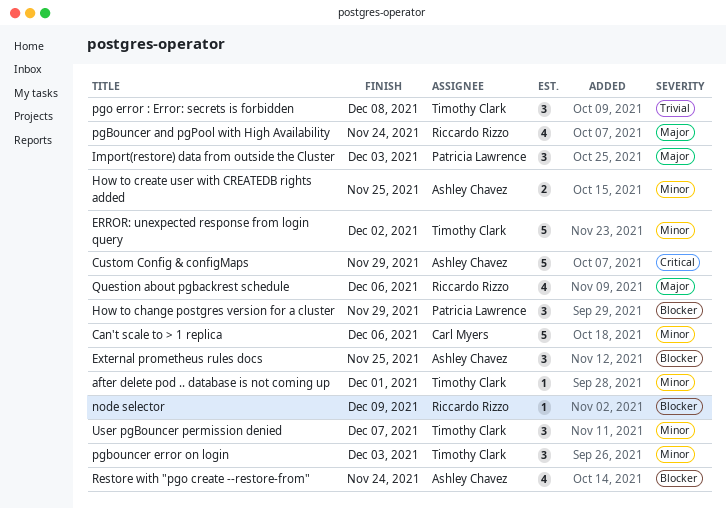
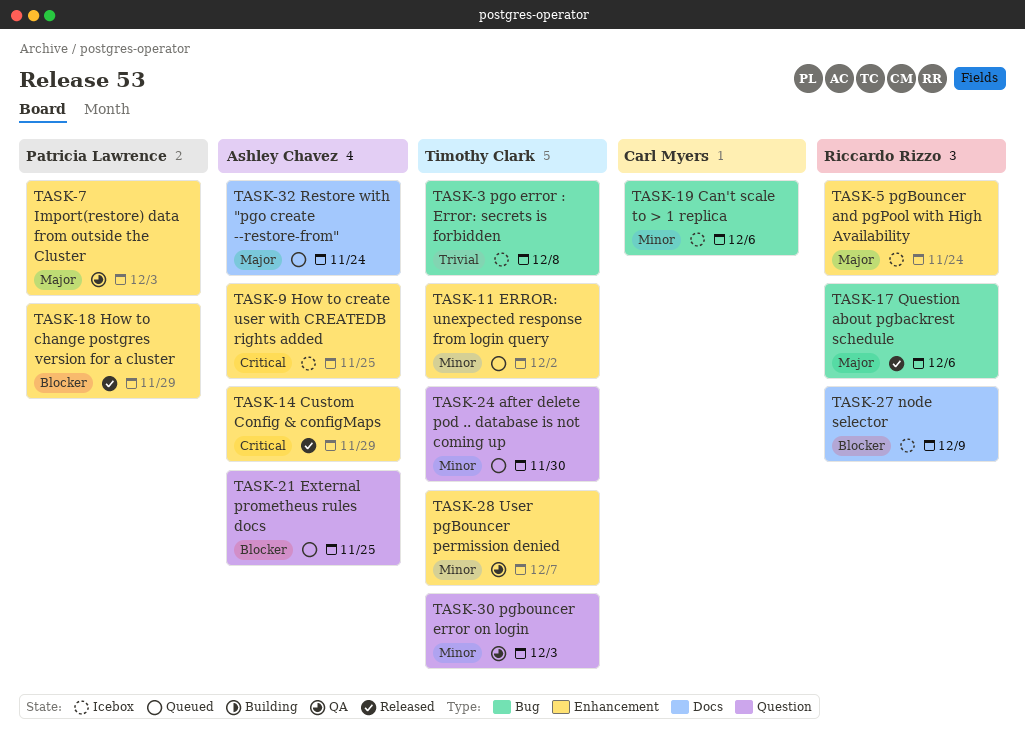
after delete pod .. database is not coming up, due: Dec 1 -> Nov 30
How to create user with CREATEDB rights added, priority: Minor -> Critical
Restore with "pgo create --restore-from", priority: Blocker -> Major

